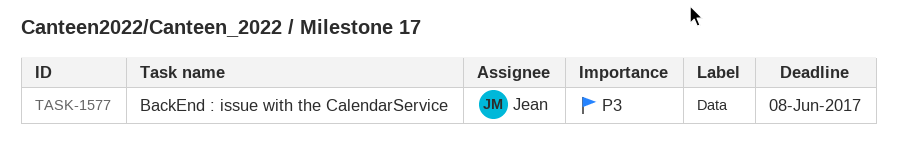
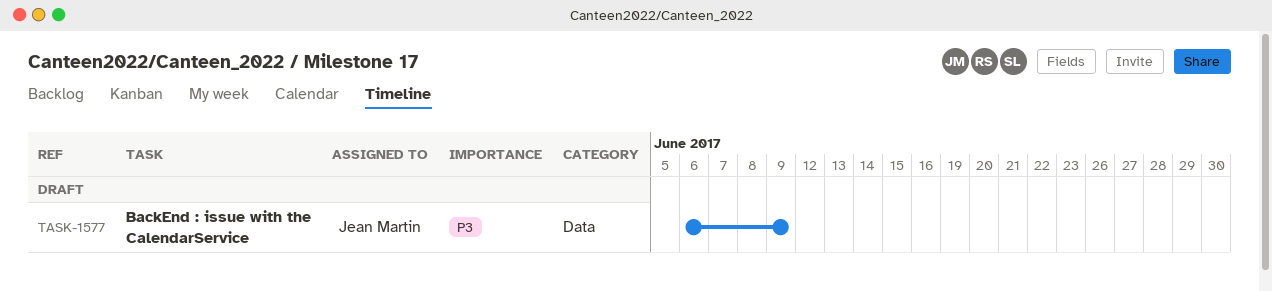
TASK-1577, due: Jun 8 -> Jun 9

